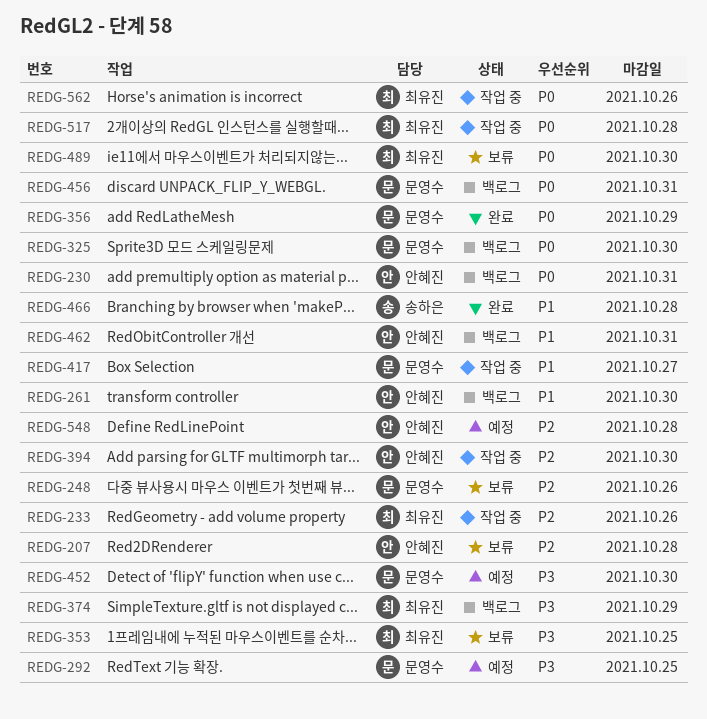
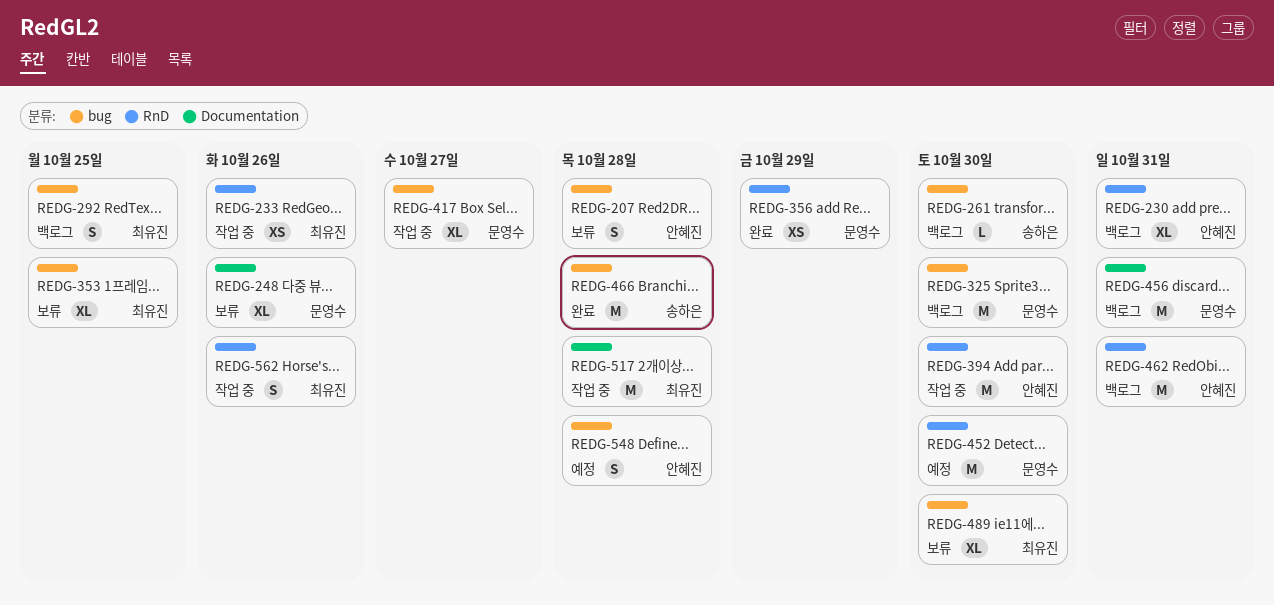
REDG-261, owner: 안혜진 -> 송하은
REDG-292, status: 예정 -> 백로그
REDG-292, owner: 문영수 -> 최유진
REDG-374: present -> none

